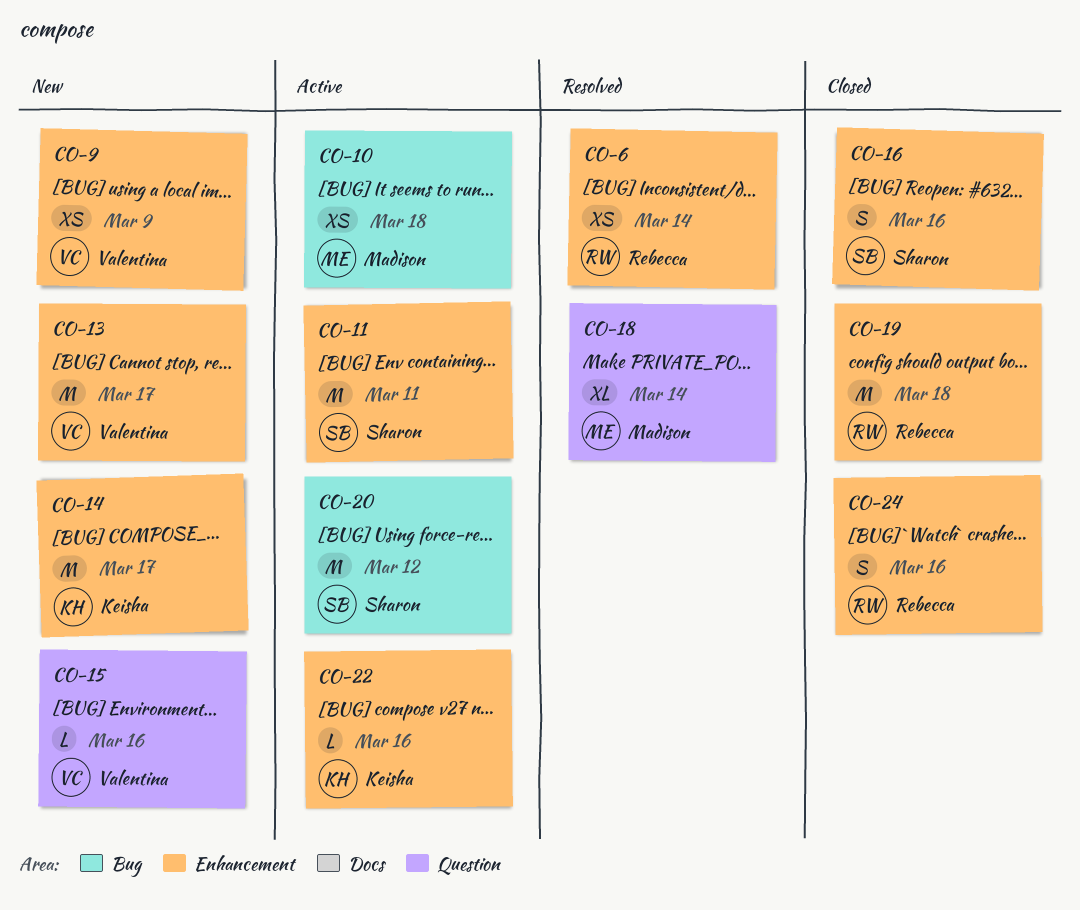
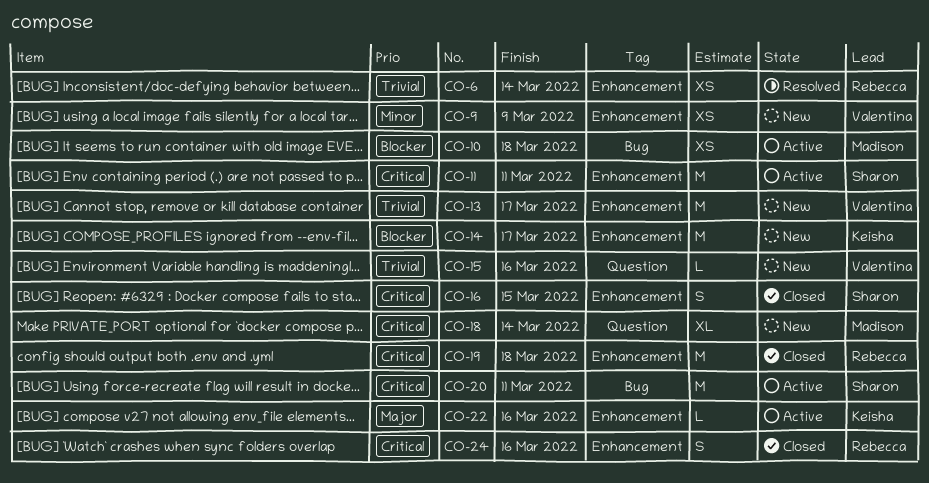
CO-16, due: Mar 16 -> Mar 15
CO-18, status: Resolved -> New
CO-20, due: Mar 12 -> Mar 11

